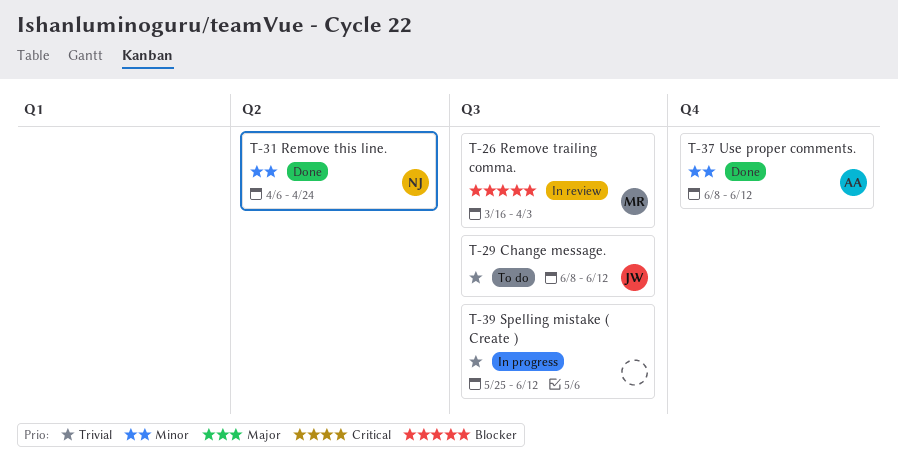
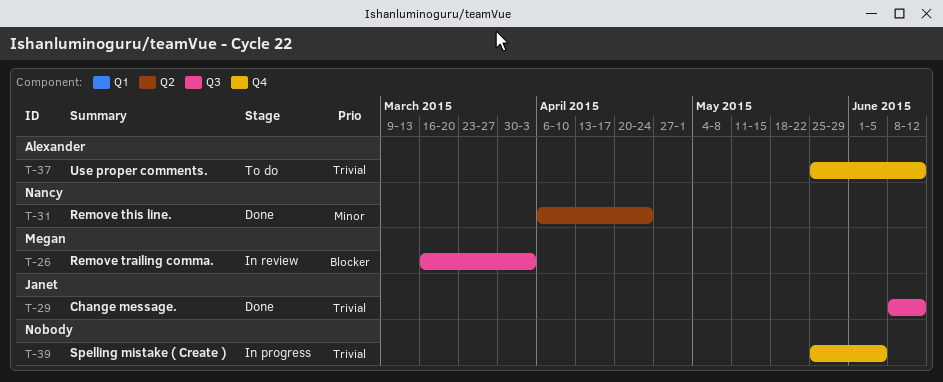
T-29, status: To do -> Done
T-37, status: Done -> To do
T-37, priority: Minor -> Trivial
T-37, start: Jun 8 -> May 25
T-39, label: Q3 -> Q4
T-39, due: Jun 12 -> Jun 5

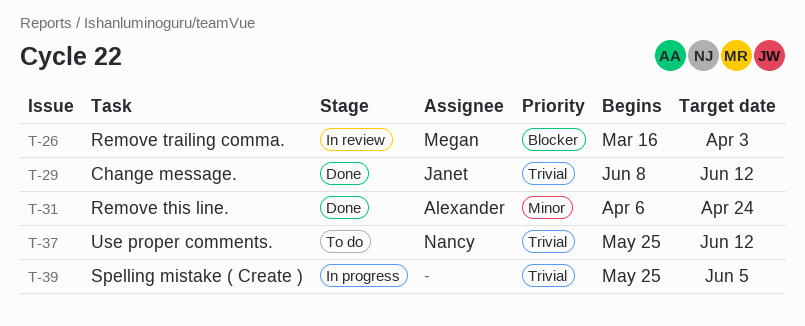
T-31, owner: Nancy -> Alexander
T-37, owner: Alexander -> Nancy

